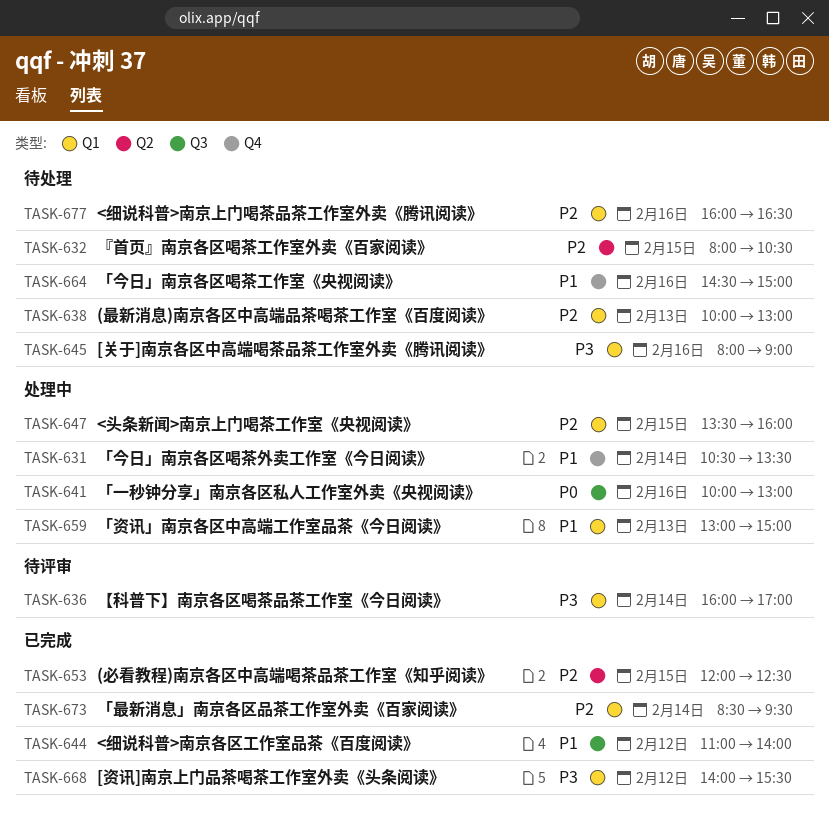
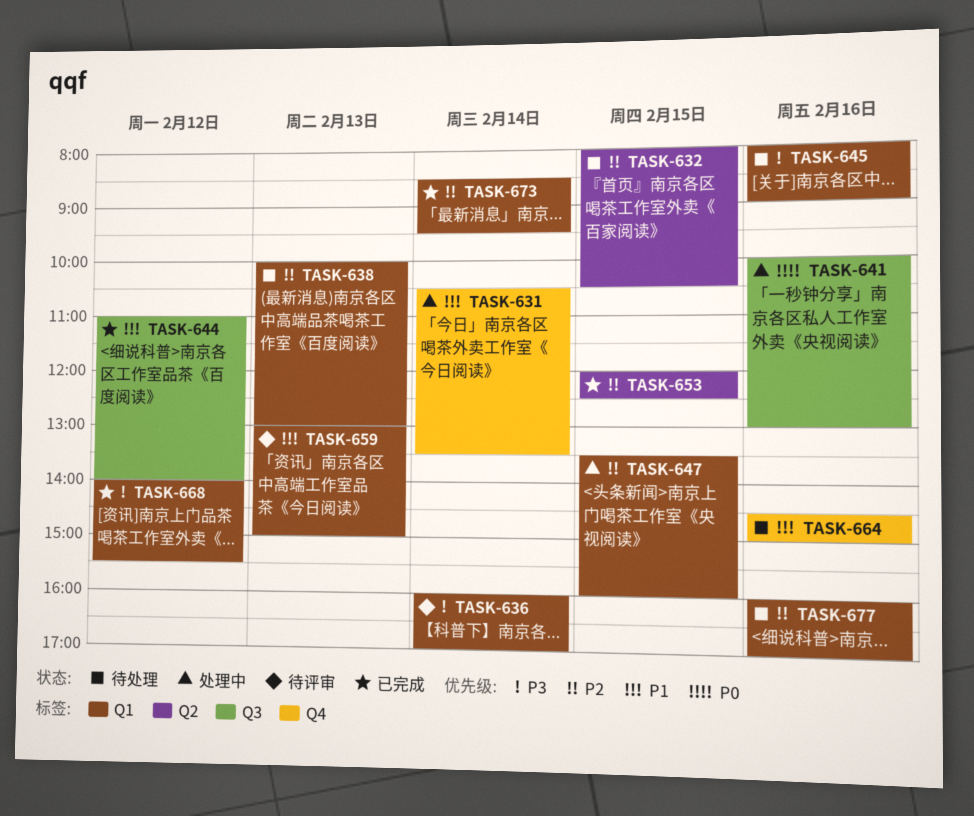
TASK-659, status: 处理中 -> 待评审
TASK-677, ends: 16:30 -> 17:00

